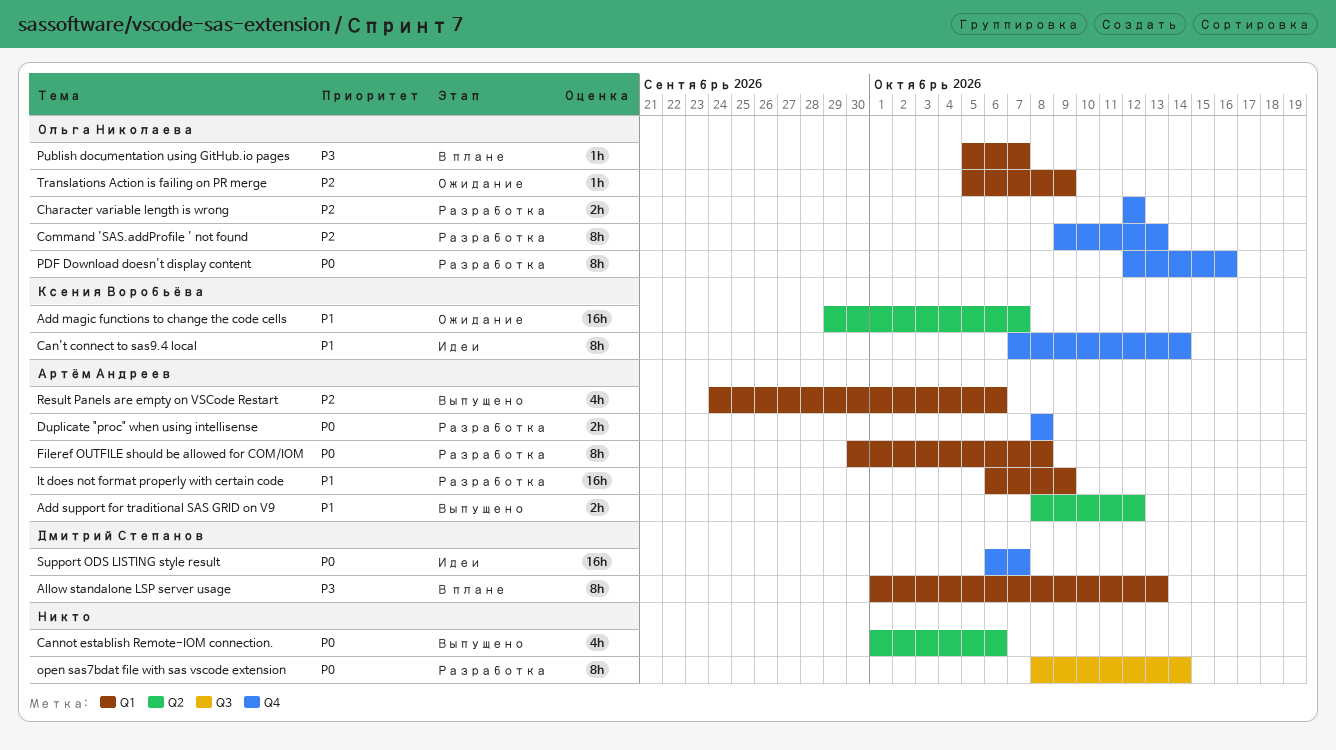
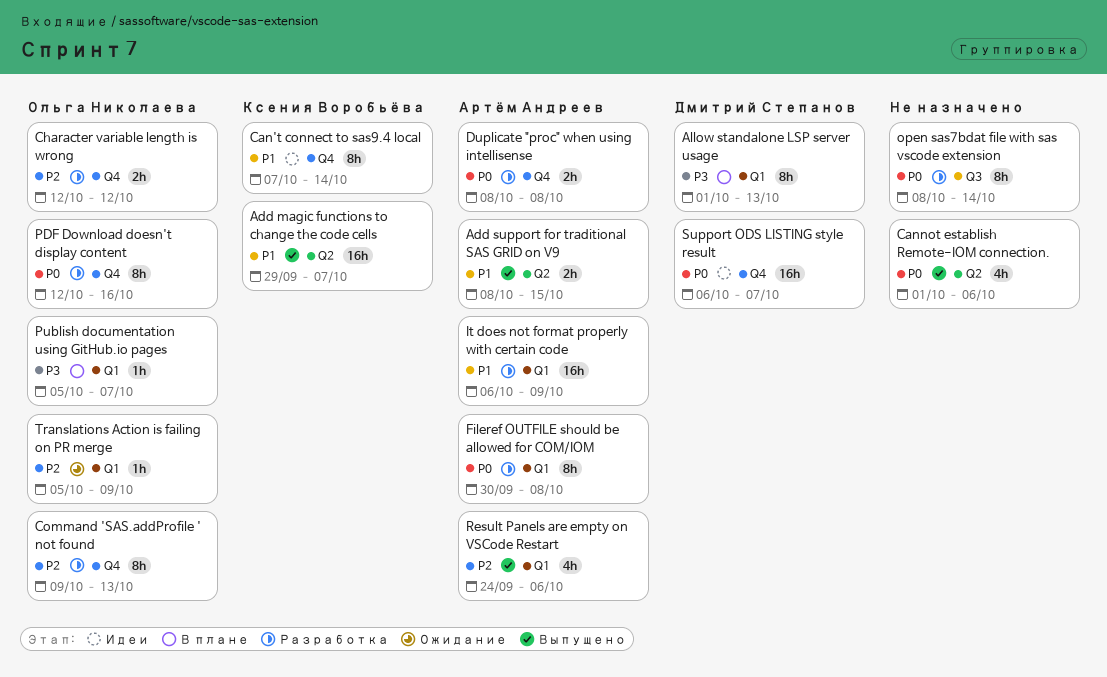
Add magic functions to change the code cells, status: Ожидание -> Выпущено
Add support for traditional SAS GRID on V9, due: Oct 12 -> Oct 15

